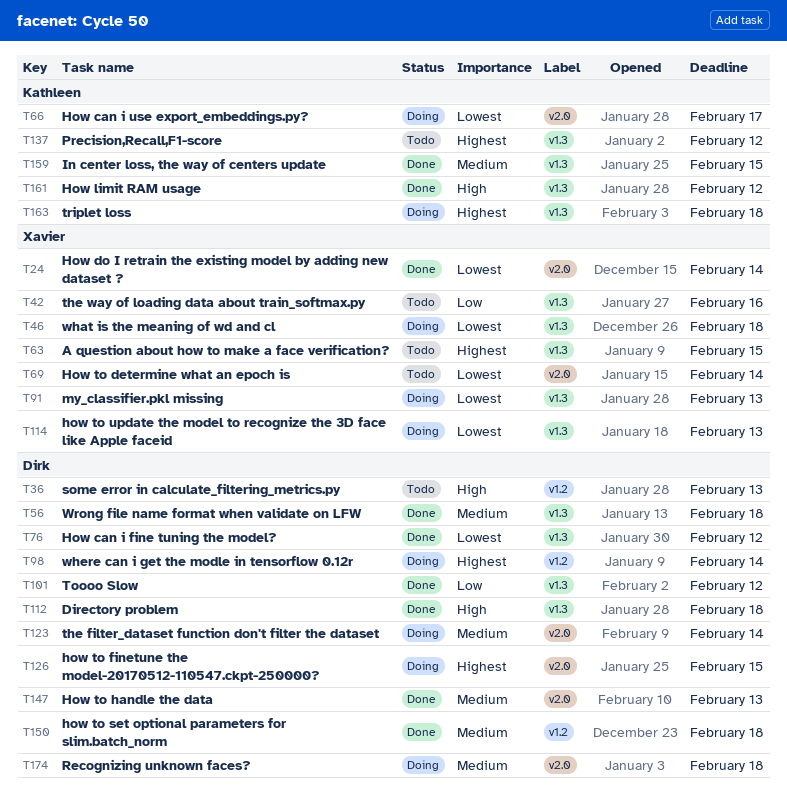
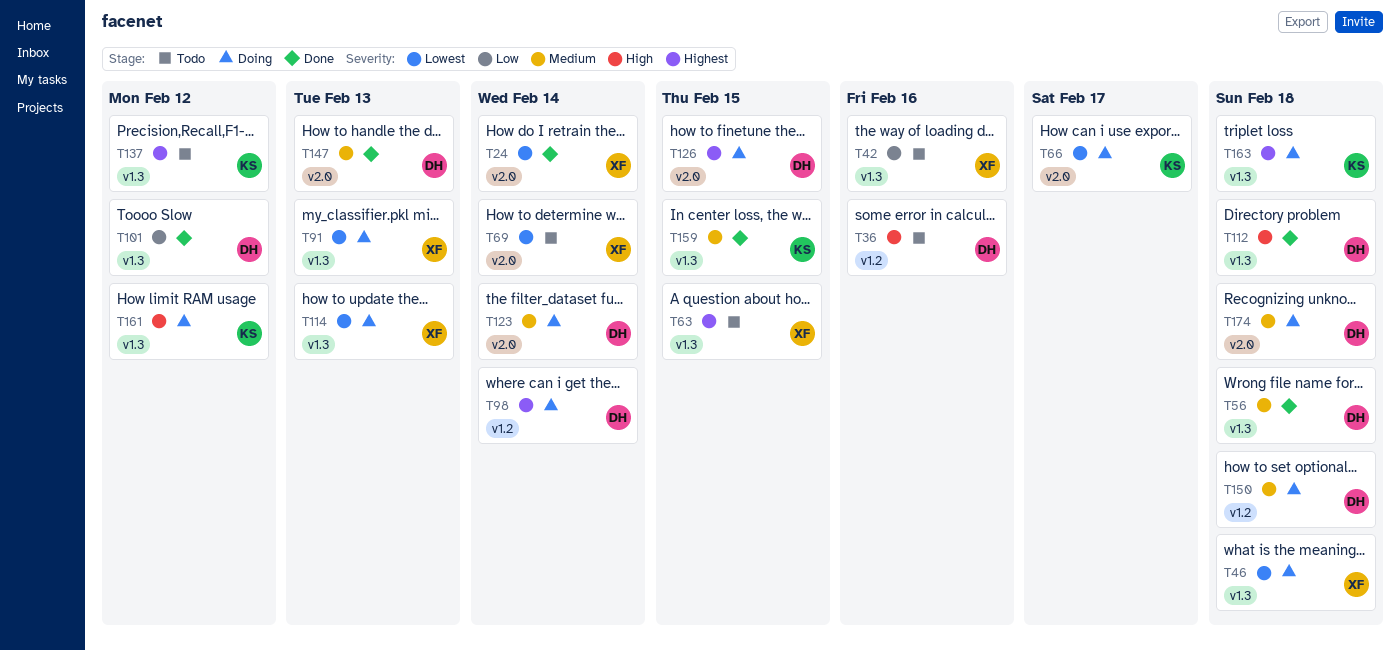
T36, due: Feb 13 -> Feb 16
T76: present -> none
T150, status: Done -> Doing
T161, status: Done -> Doing

